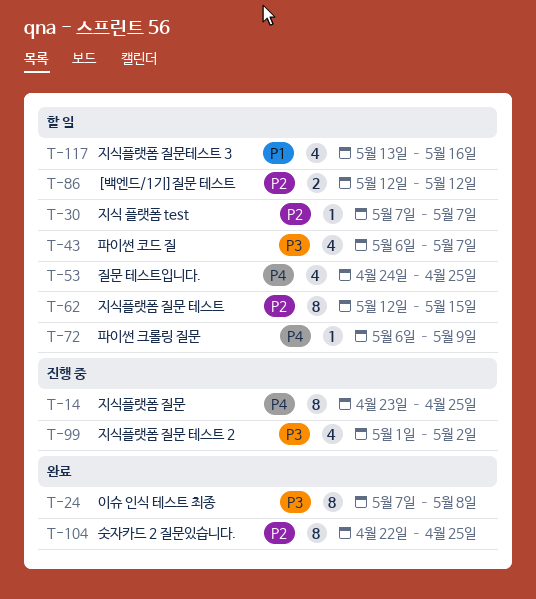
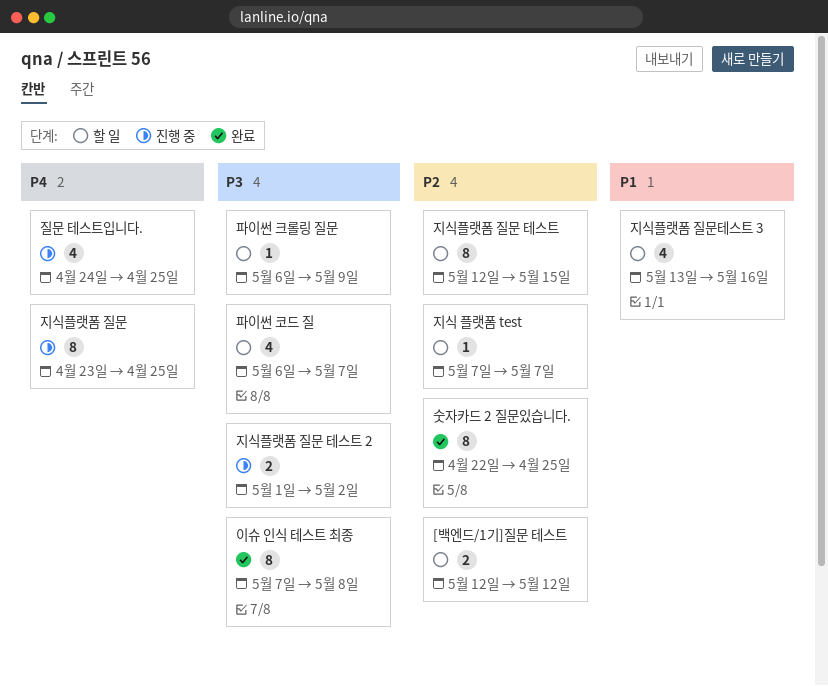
지식플랫폼 질문 테스트 2, estimate: 4 -> 2
질문 테스트입니다., status: 할 일 -> 진행 중
파이썬 크롤링 질문, priority: P4 -> P3

